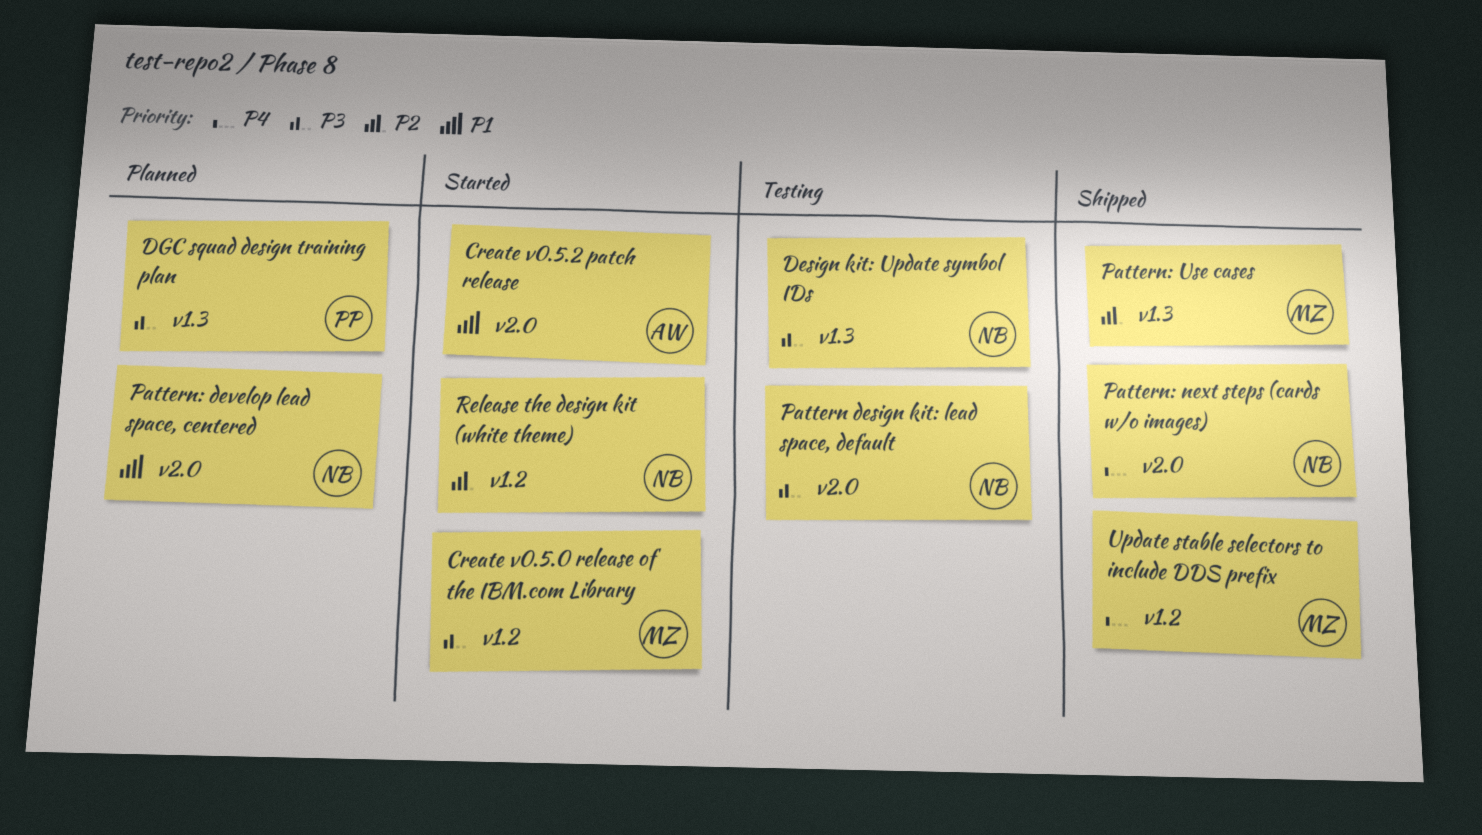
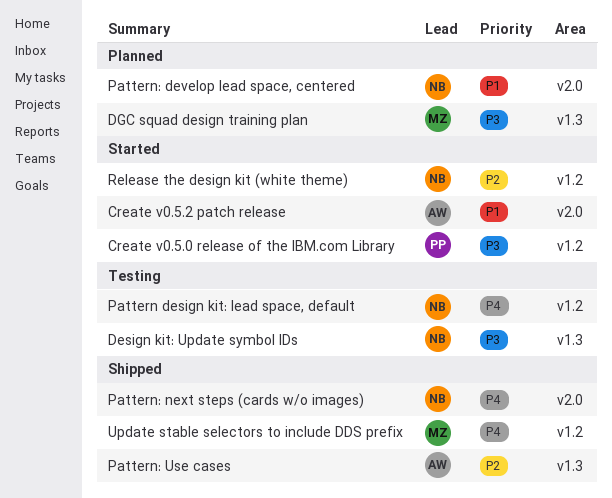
Create v0.5.0 release of the IBM.com Library, owner: MZ -> PP
DGC squad design training plan, owner: PP -> MZ
Pattern design kit: lead space, default, priority: P3 -> P4
Pattern design kit: lead space, default, label: v2.0 -> v1.2
Pattern: Use cases, owner: MZ -> AW

